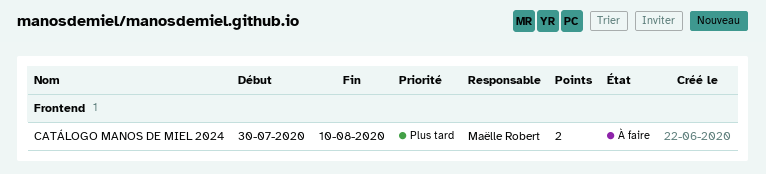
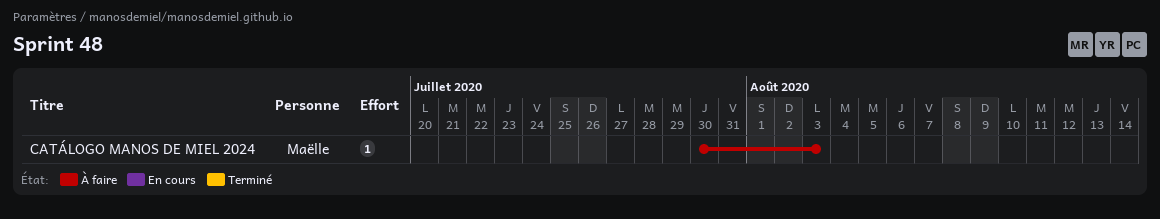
CATÁLOGO MANOS DE MIEL 2024, estimate: 2 -> 1
CATÁLOGO MANOS DE MIEL 2024, due: Aug 10 -> Aug 3

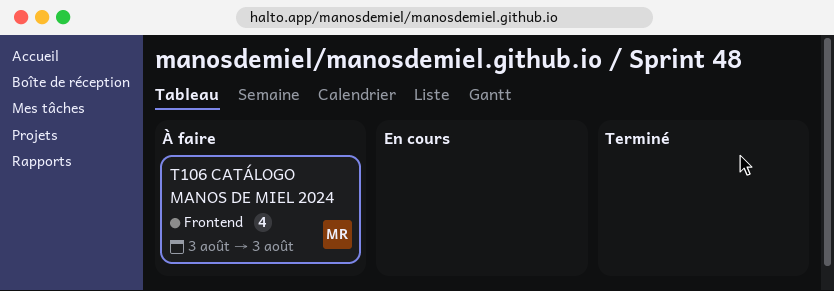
CATÁLOGO MANOS DE MIEL 2024, estimate: 1 -> 4
CATÁLOGO MANOS DE MIEL 2024, start: Jul 30 -> Aug 3

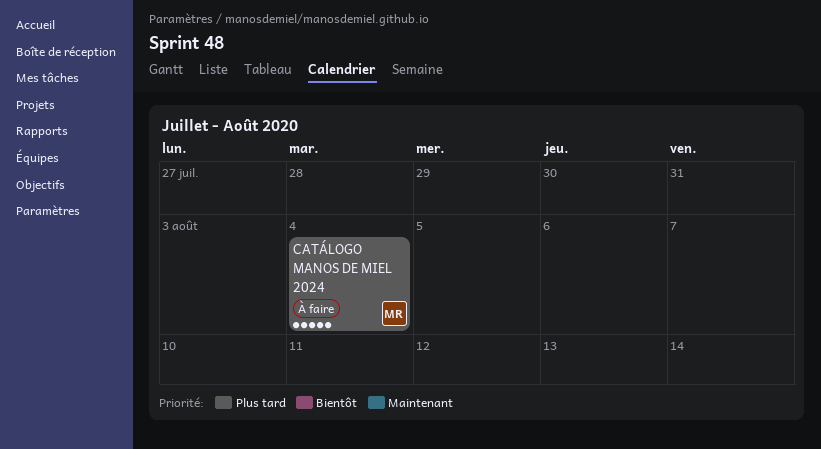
CATÁLOGO MANOS DE MIEL 2024, estimate: 4 -> 5
CATÁLOGO MANOS DE MIEL 2024, due: Aug 3 -> Aug 4

